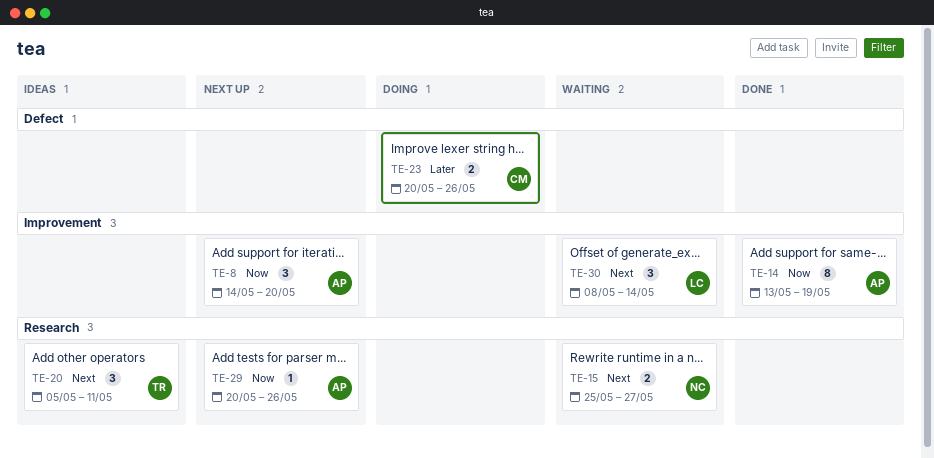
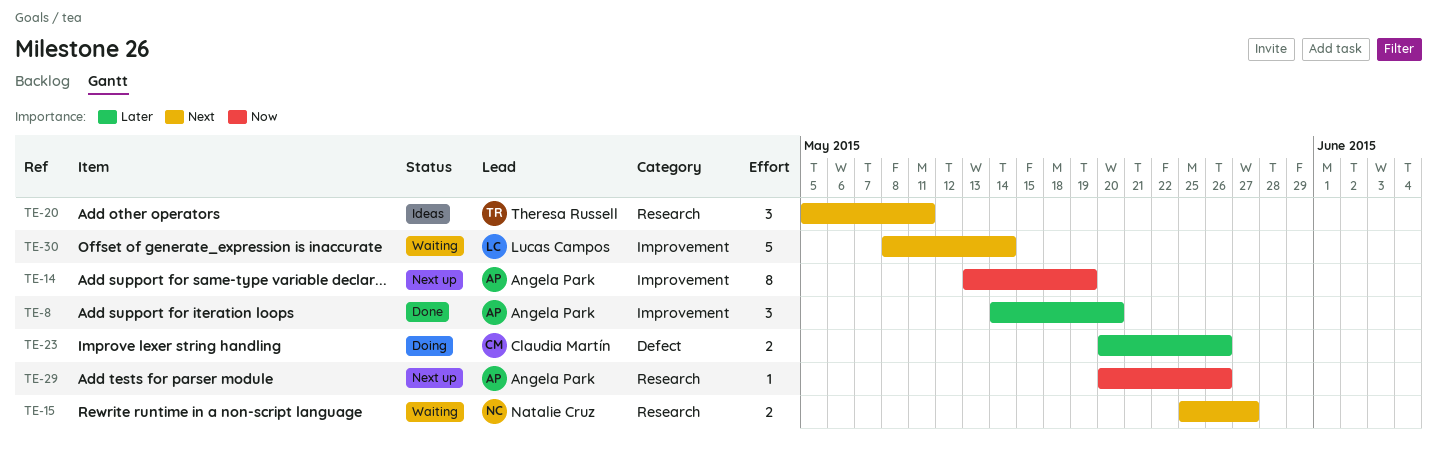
TE-8, status: Next up -> Done
TE-8, priority: Now -> Later
TE-14, status: Done -> Next up
TE-30, estimate: 3 -> 5

